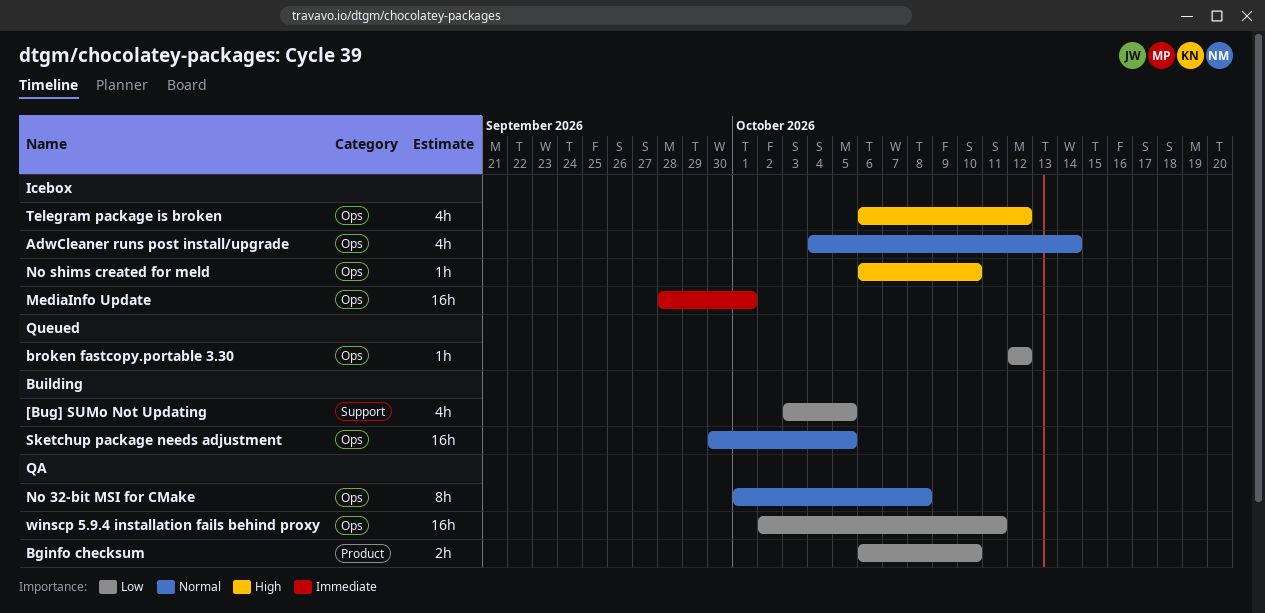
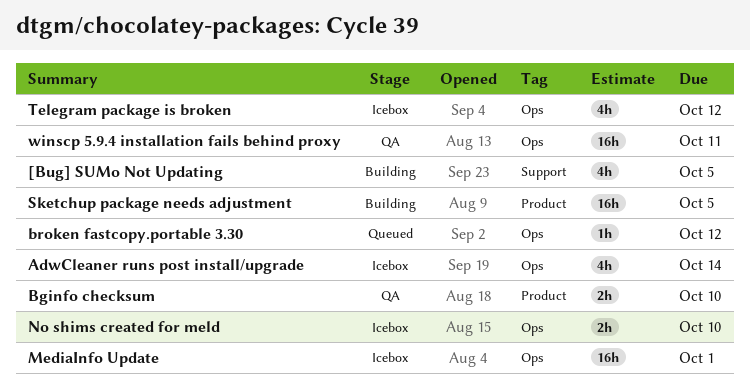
No 32-bit MSI for CMake: present -> none
No shims created for meld, estimate: 1h -> 2h
Sketchup package needs adjustment, label: Ops -> Product

